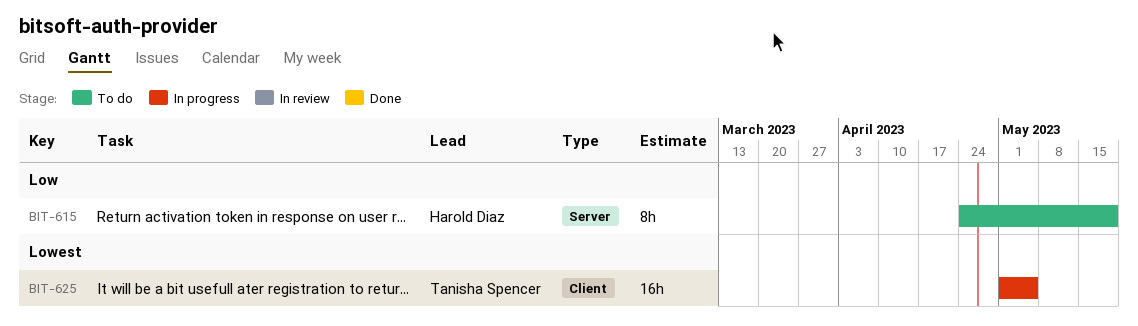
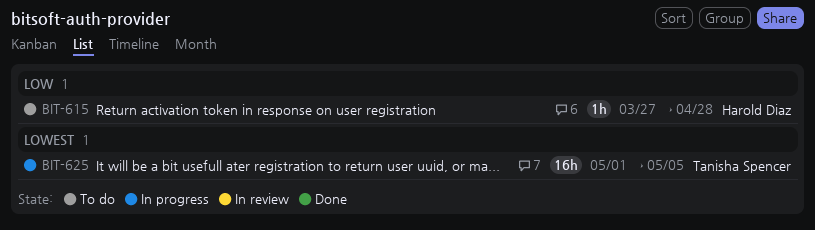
BIT-615, estimate: 8h -> 1h
BIT-615, start: Apr 24 -> Mar 27
BIT-615, due: May 19 -> Apr 28

